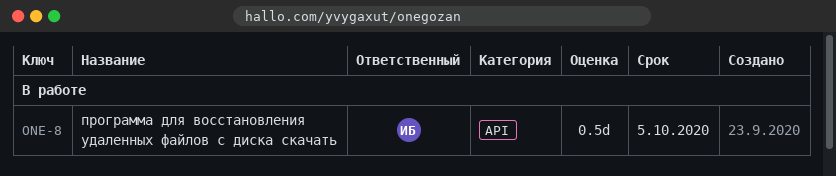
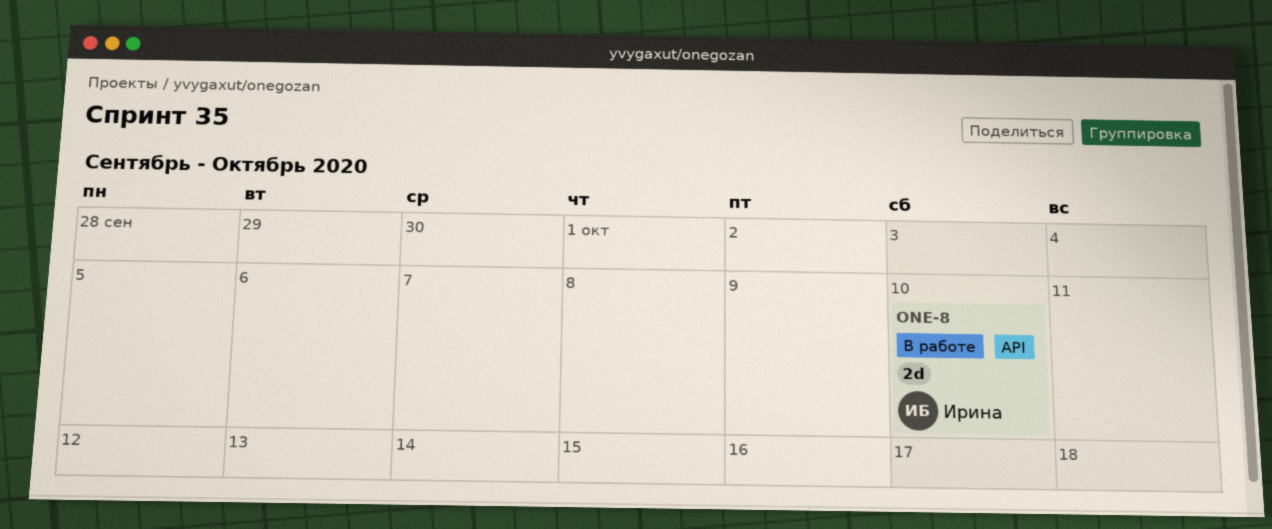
ONE-8, estimate: 0.5d -> 2d
ONE-8, due: Oct 5 -> Oct 10

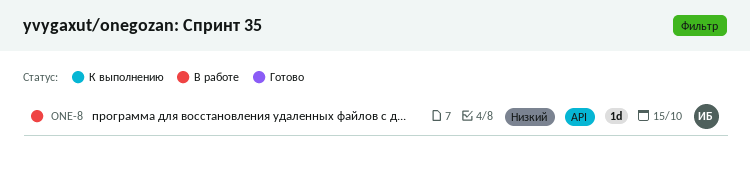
ONE-8, estimate: 2d -> 1d
ONE-8, due: Oct 10 -> Oct 15

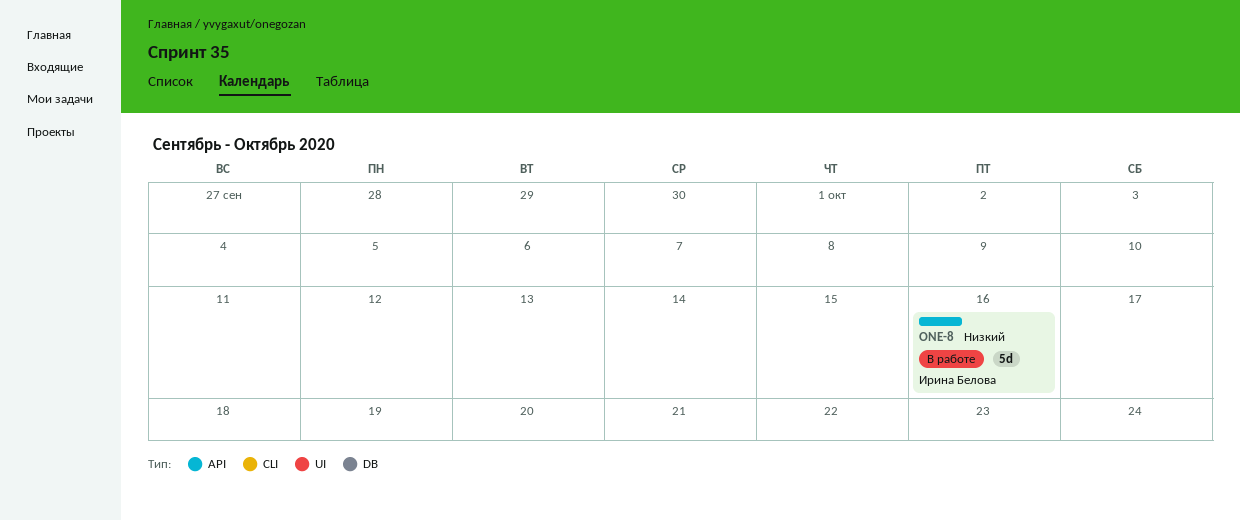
ONE-8, estimate: 1d -> 5d
ONE-8, due: Oct 15 -> Oct 16

